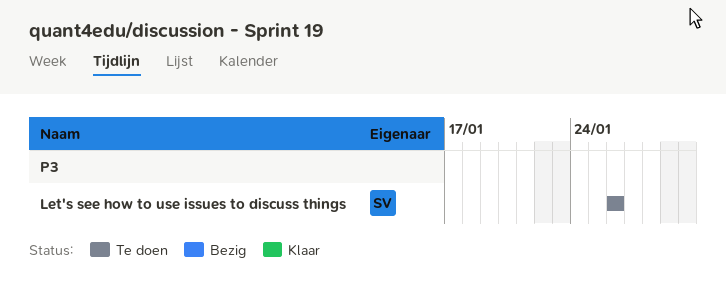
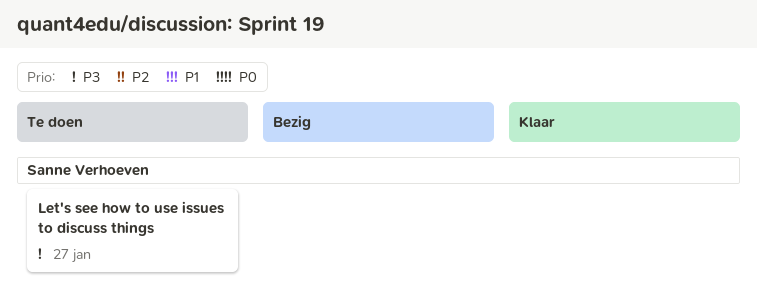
Let's see how to use issues to discuss things, due: Jan 26 -> Jan 27

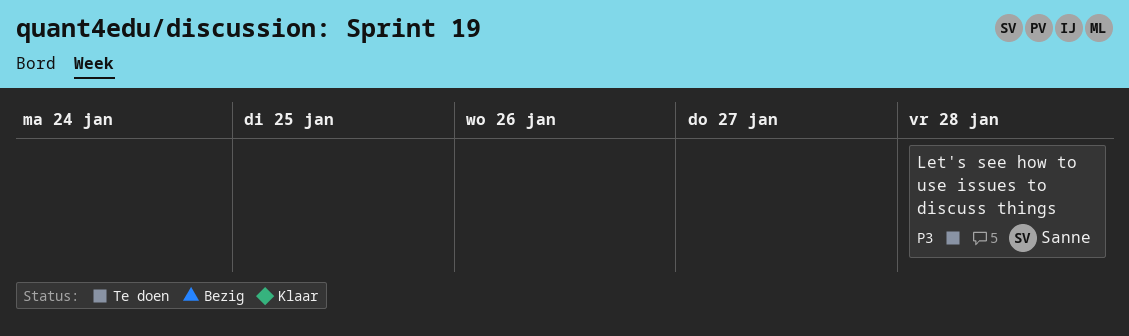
Let's see how to use issues to discuss things, due: Jan 27 -> Jan 28

